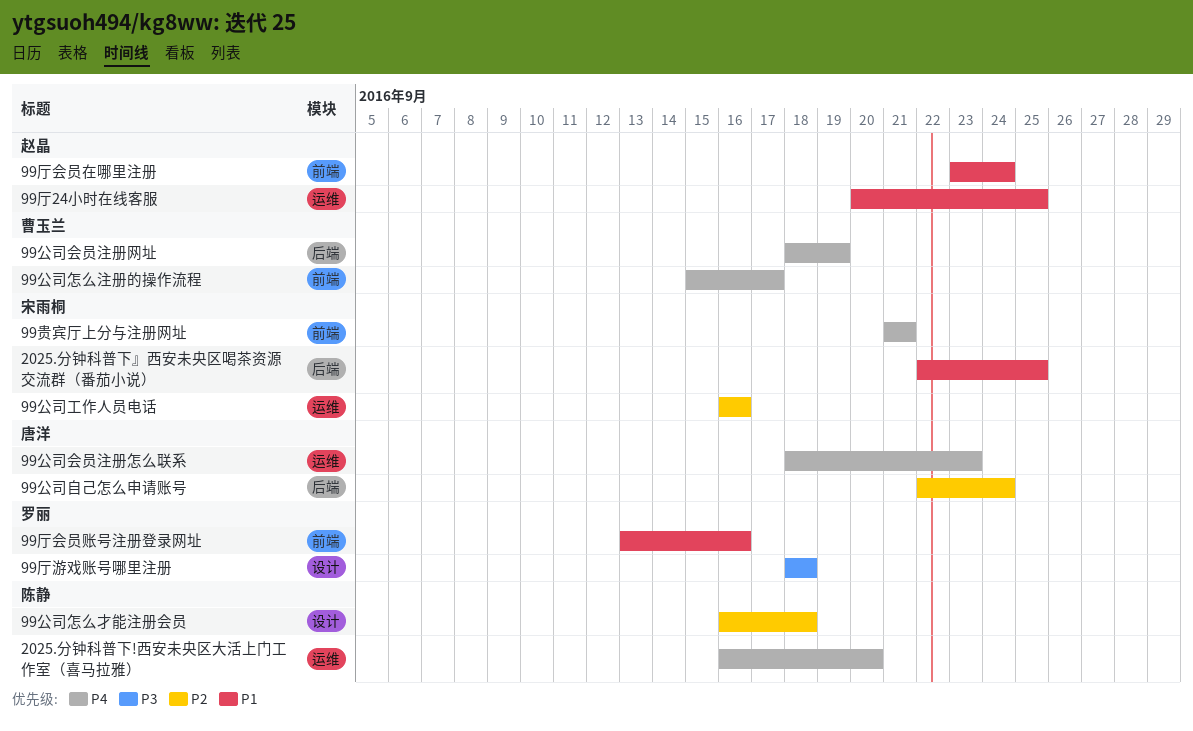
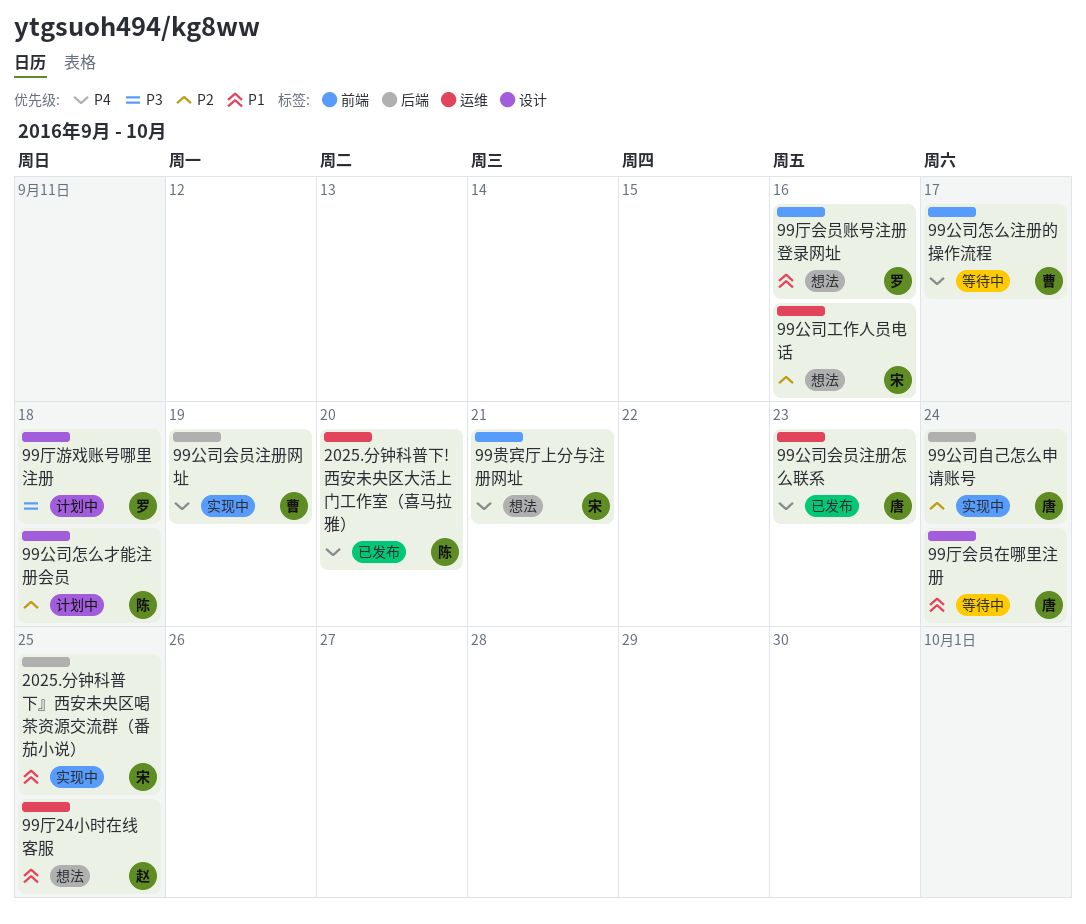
99厅会员在哪里注册, owner: 赵晶 -> 唐洋
99厅会员在哪里注册, label: 前端 -> 设计

